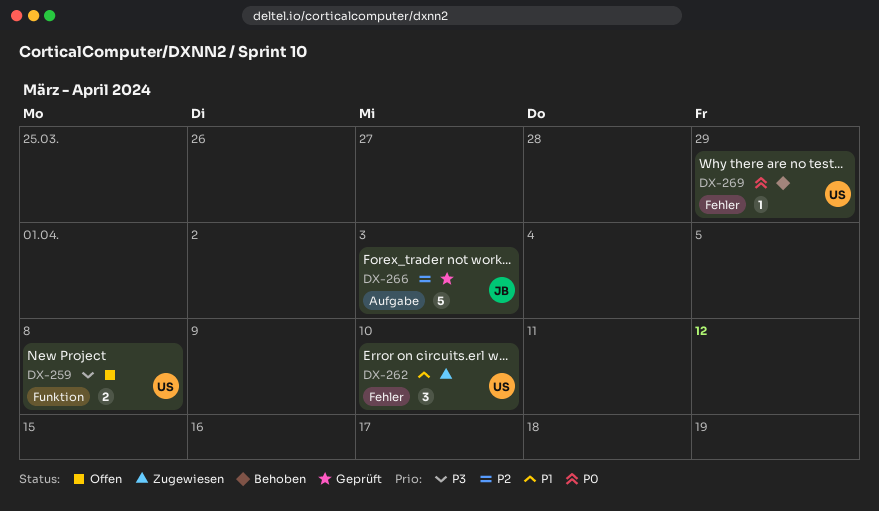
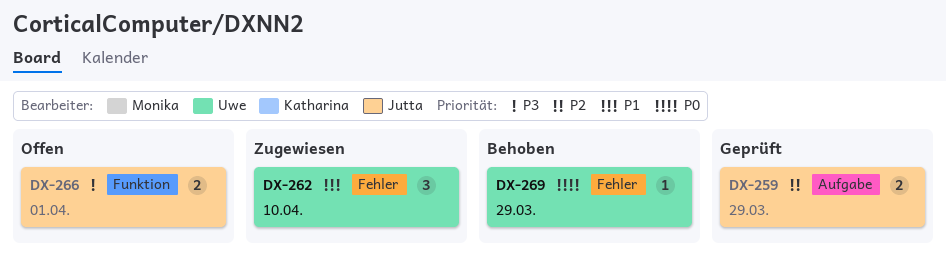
DX-259, status: Offen -> Geprüft
DX-259, owner: Uwe -> Jutta
DX-259, priority: P3 -> P2
DX-259, label: Funktion -> Aufgabe
DX-259, due: Apr 8 -> Mar 29
DX-266, status: Geprüft -> Offen
DX-266, priority: P2 -> P3
DX-266, label: Aufgabe -> Funktion
DX-266, estimate: 5 -> 2
DX-266, due: Apr 3 -> Apr 1

